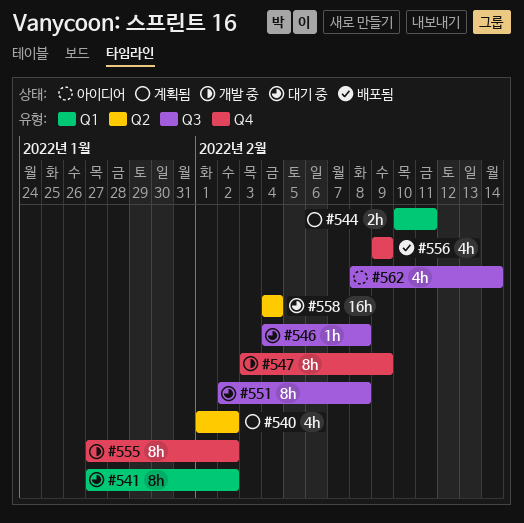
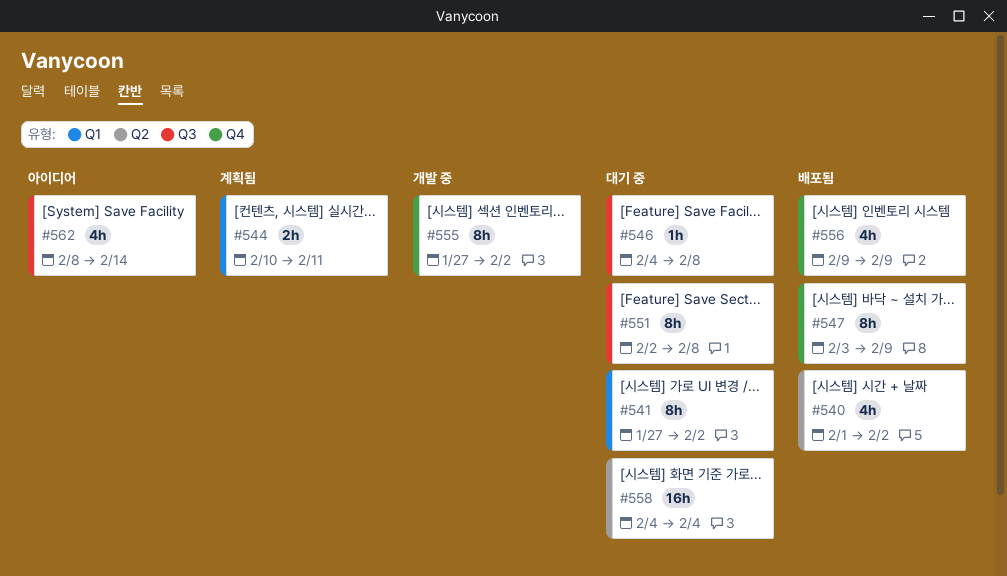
#540, status: 계획됨 -> 배포됨
#547, status: 개발 중 -> 배포됨

